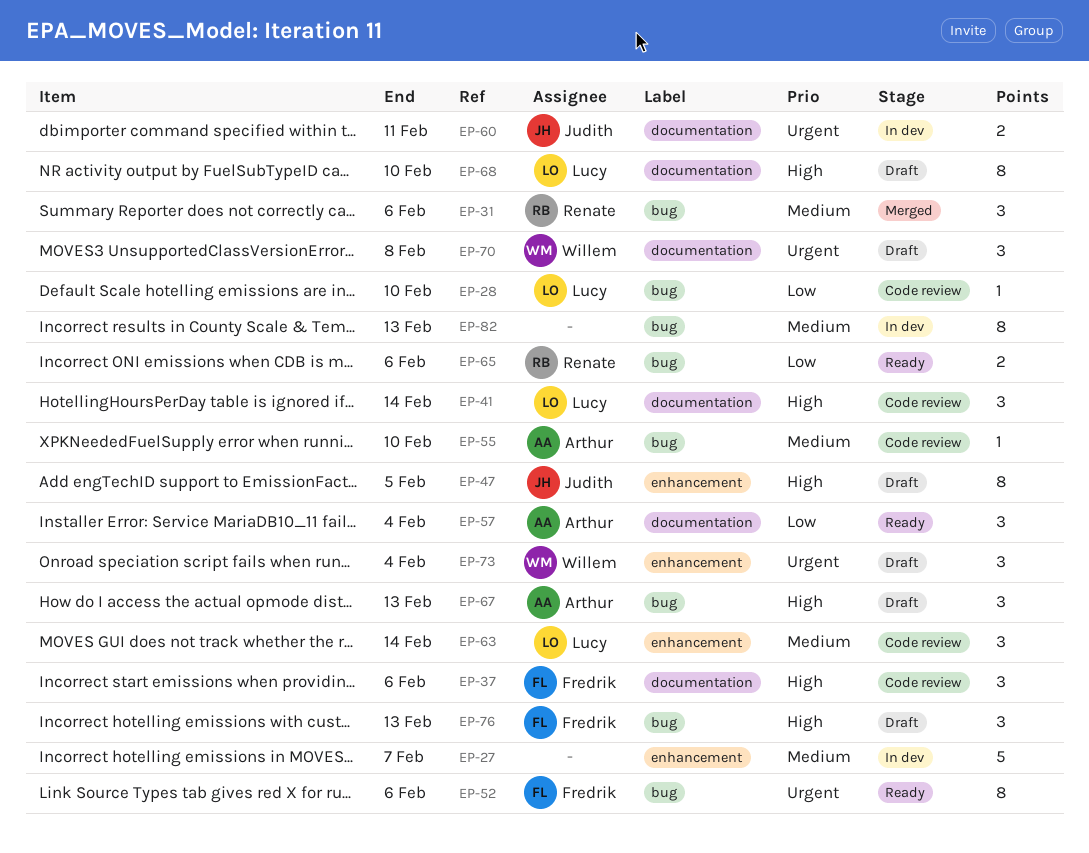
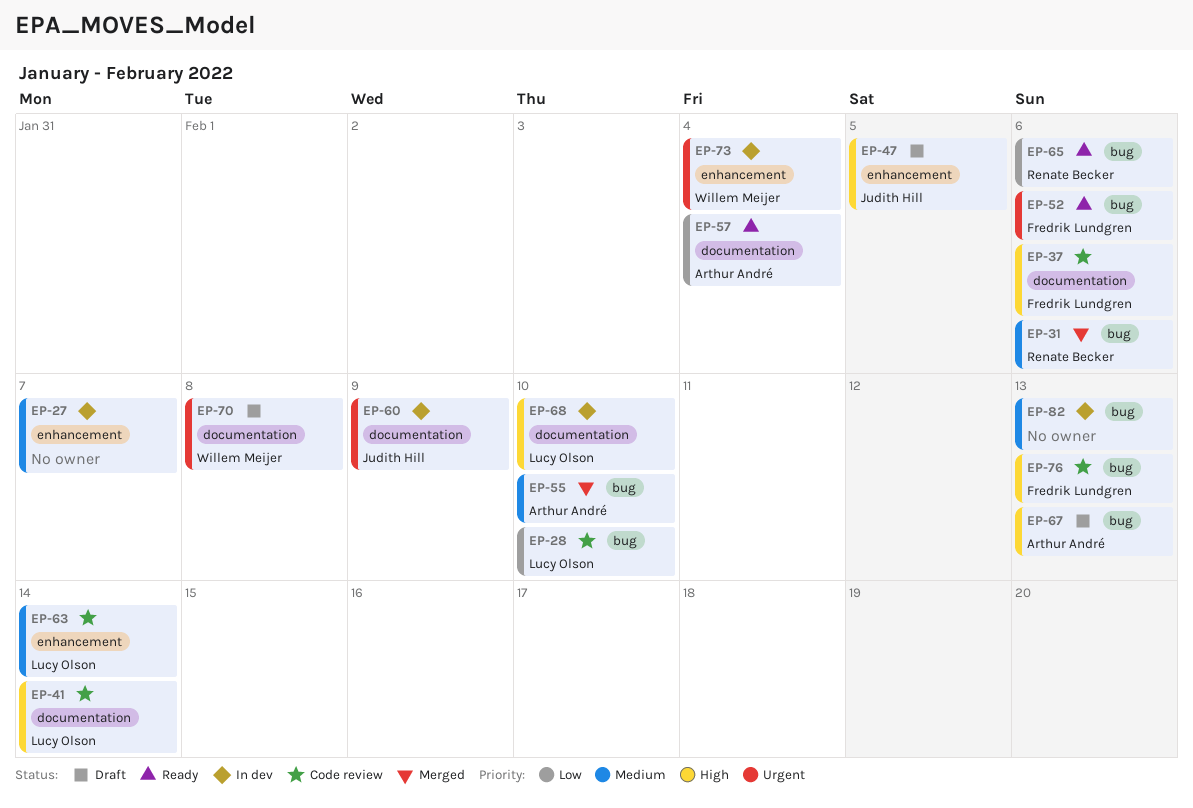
EP-55, status: Code review -> Merged
EP-60, due: Feb 11 -> Feb 9
EP-68, status: Draft -> In dev
EP-73, status: Draft -> In dev
EP-76, status: Draft -> Code review

